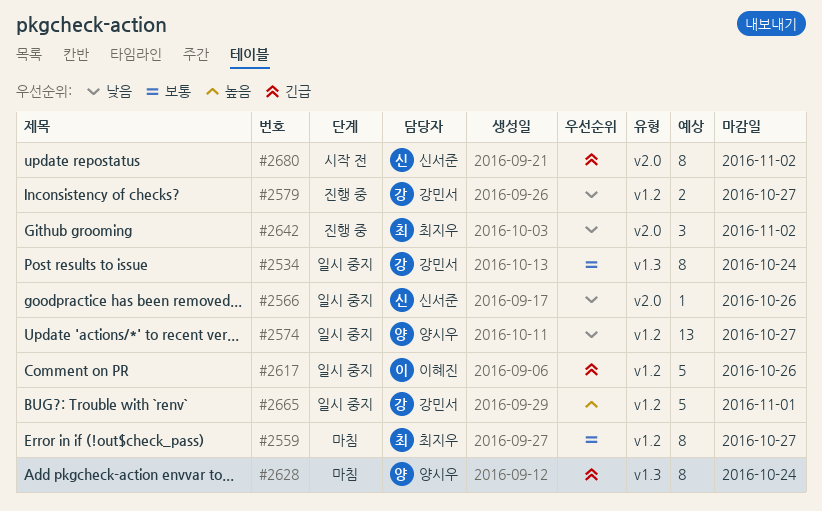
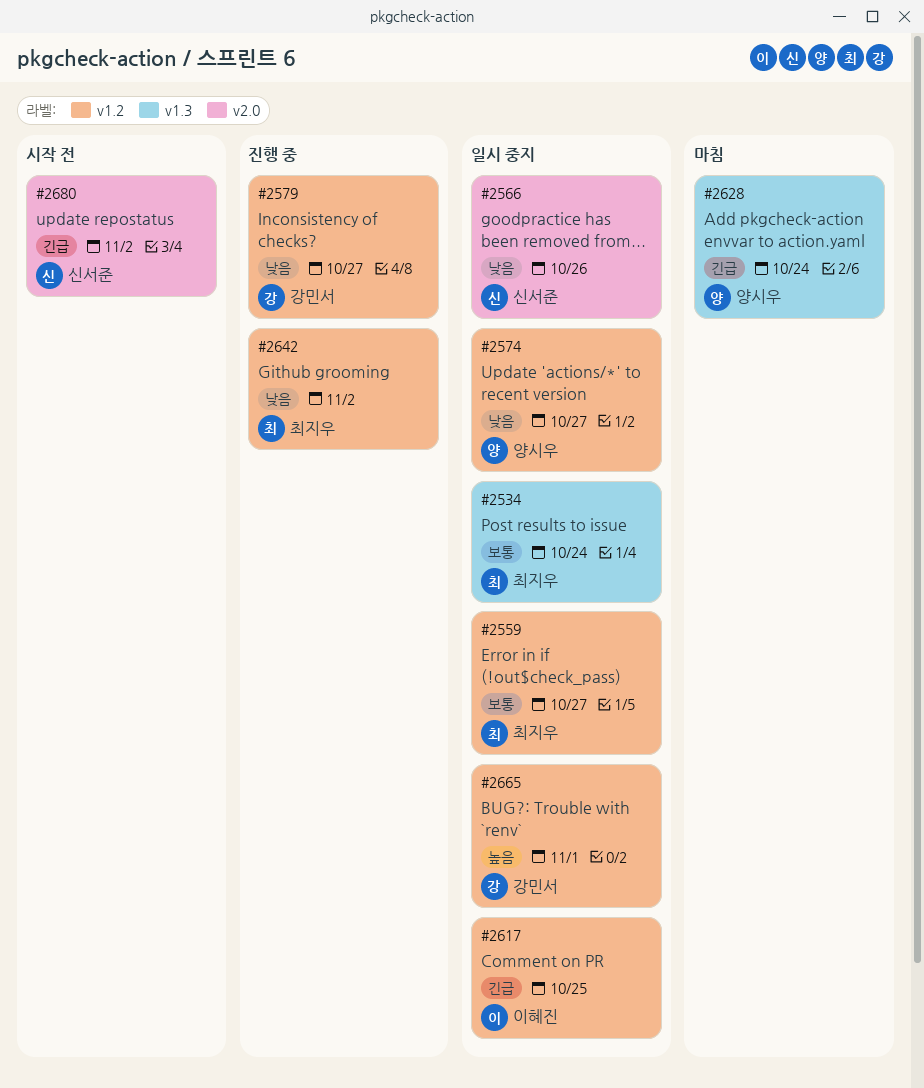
#2534, owner: 강민서 -> 최지우
#2559, status: 마침 -> 일시 중지
#2617, due: Oct 26 -> Oct 25
#2642, label: v2.0 -> v1.2

